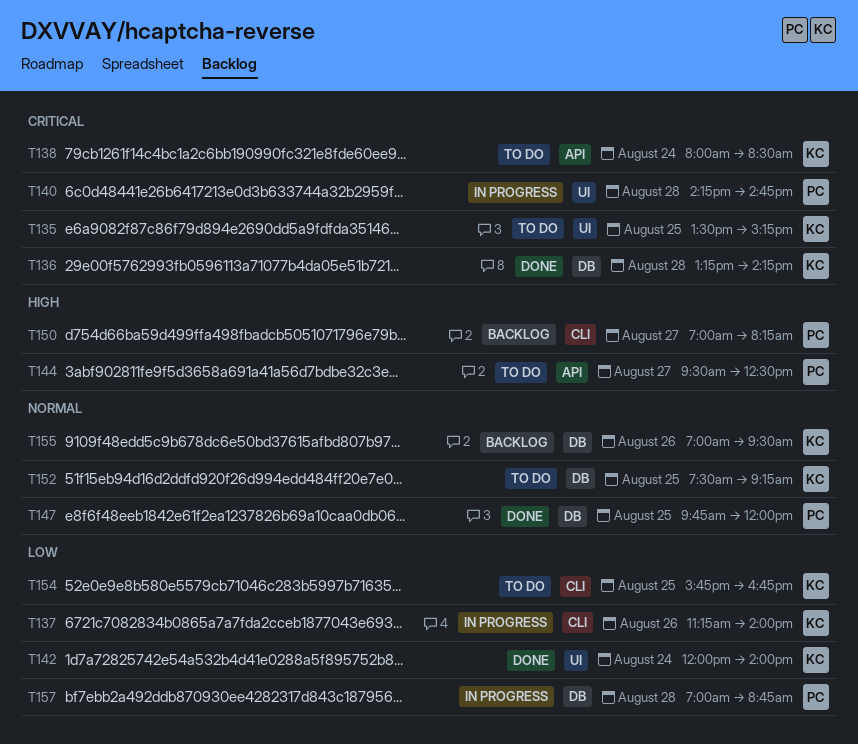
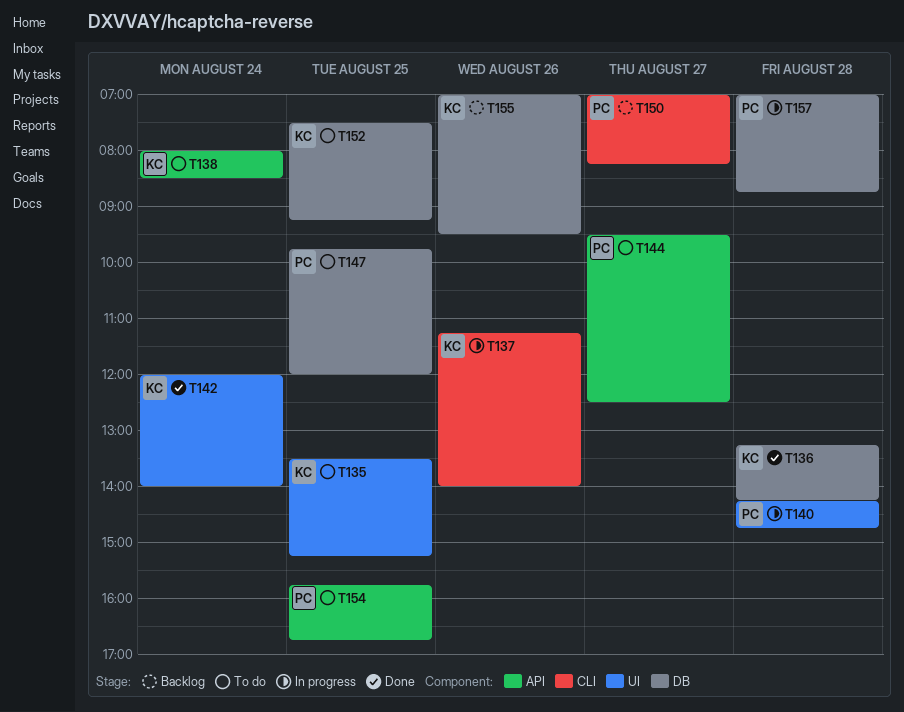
T147, status: Done -> To do
T154, owner: KC -> PC
T154, label: CLI -> API

